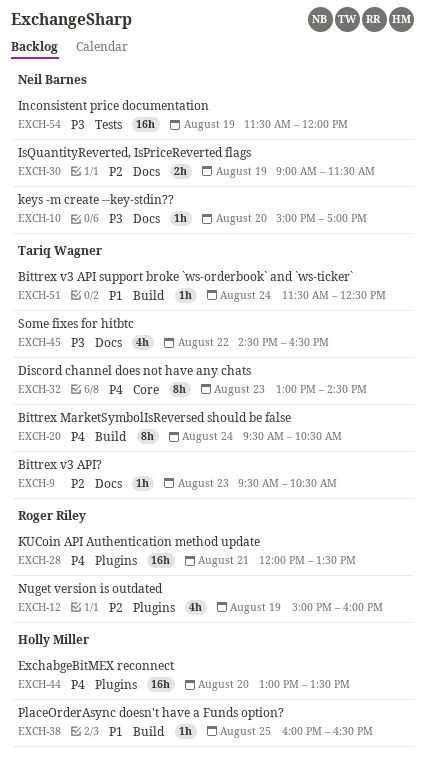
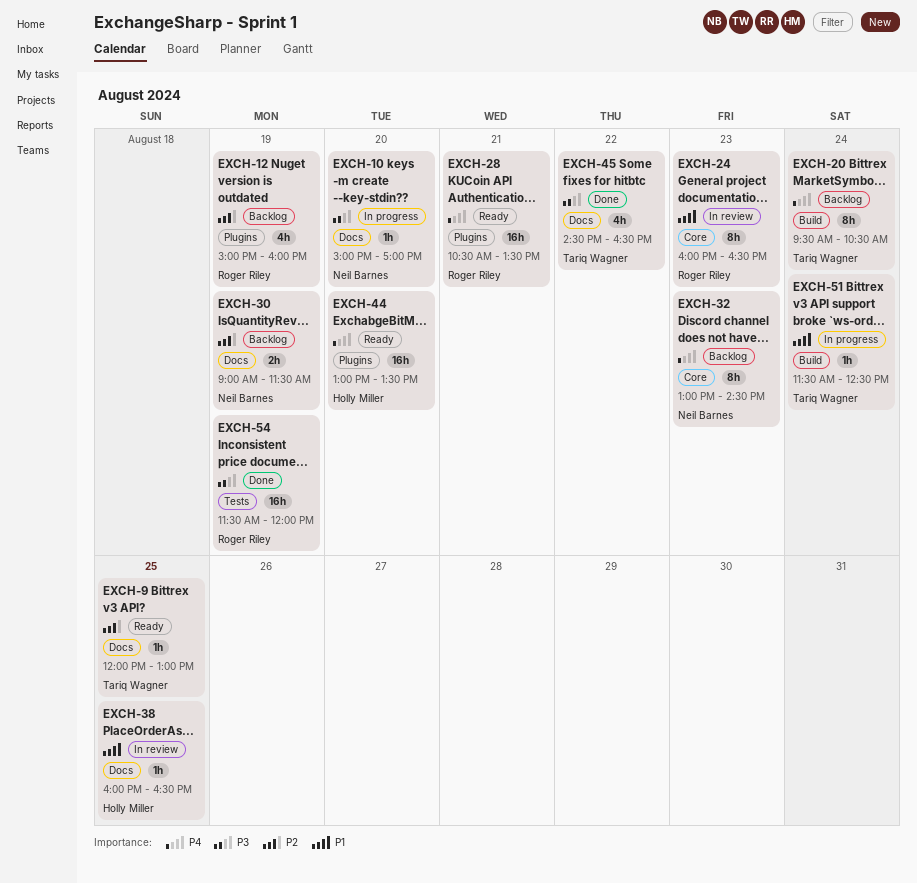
EXCH-9, day: Aug 23 -> Aug 25
EXCH-9, begins: 09:30 -> 12:00
EXCH-9, ends: 10:30 -> 13:00
EXCH-24: none -> present
EXCH-28, begins: 12:00 -> 10:30
EXCH-32, owner: Tariq Wagner -> Neil Barnes
EXCH-38, label: Build -> Docs
EXCH-54, owner: Neil Barnes -> Roger Riley

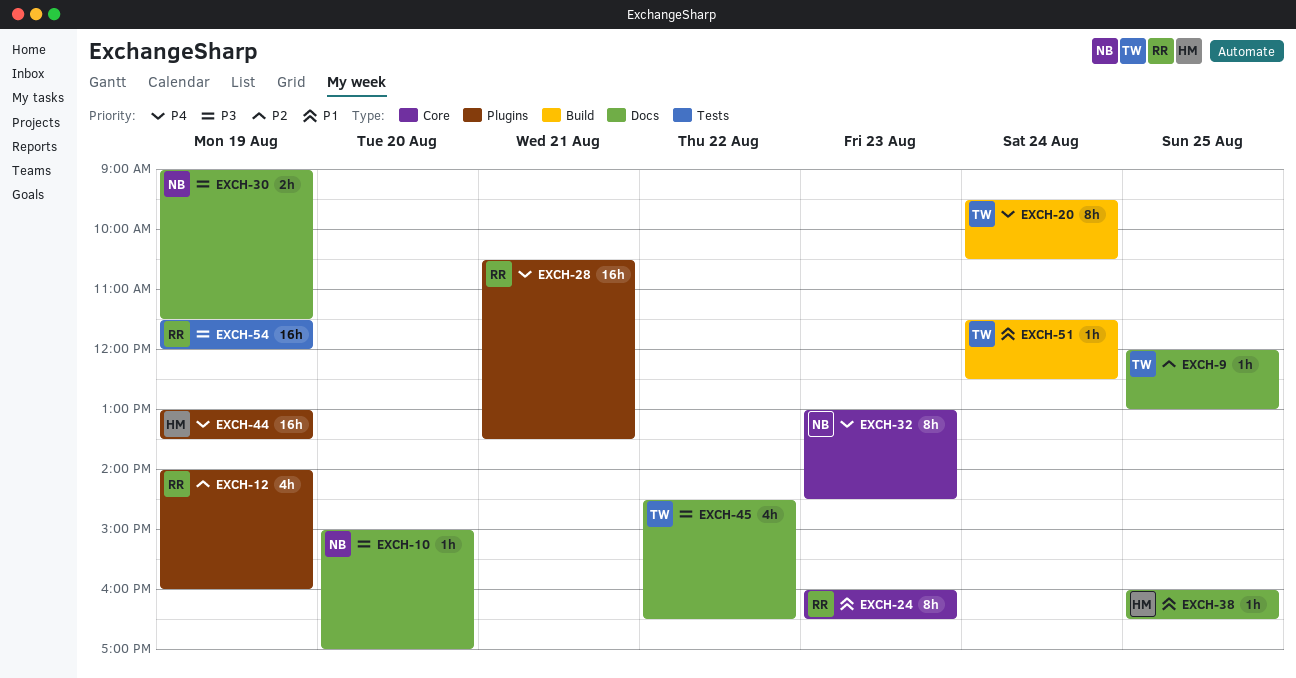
EXCH-12, begins: 15:00 -> 14:00
EXCH-30, priority: P2 -> P3
EXCH-44, day: Aug 20 -> Aug 19

